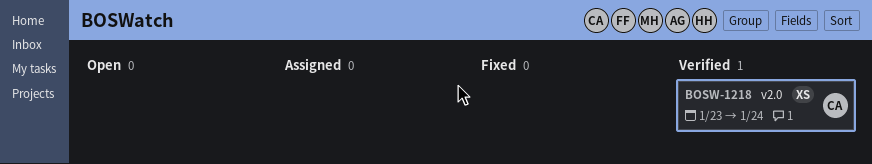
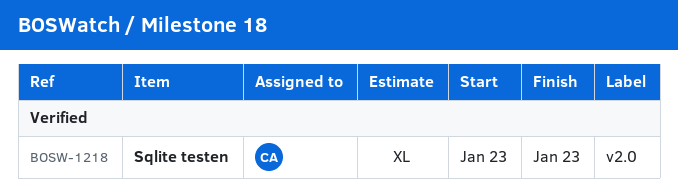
BOSW-1218, estimate: XS -> XL
BOSW-1218, due: Jan 24 -> Jan 23

